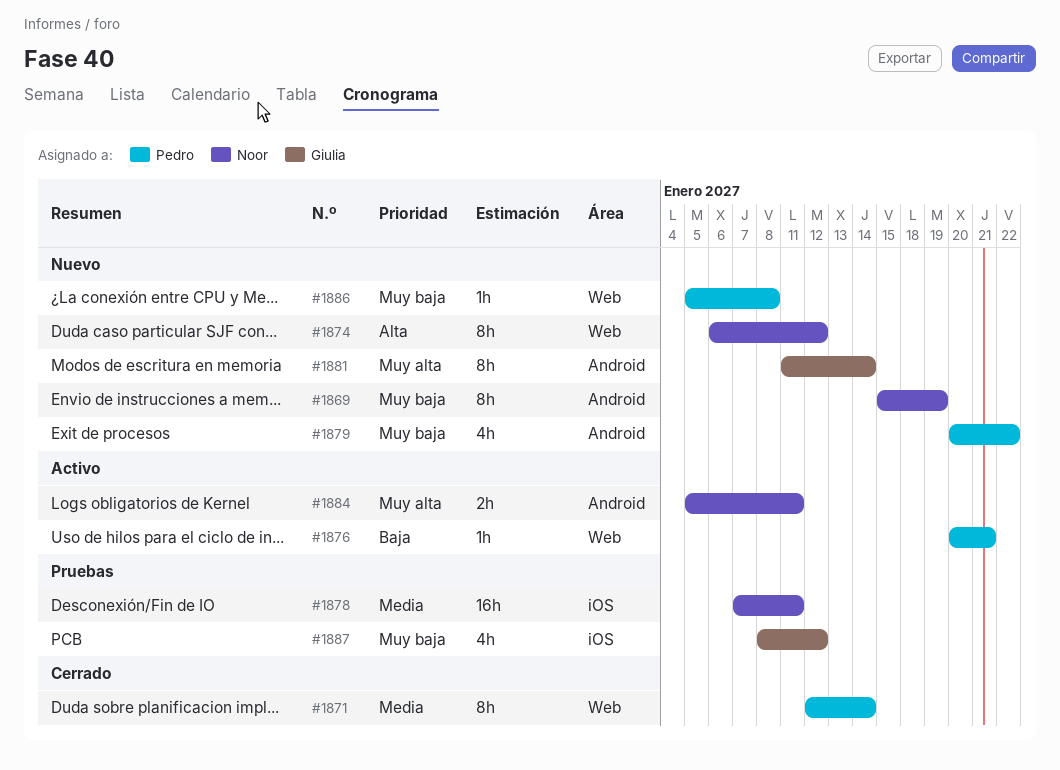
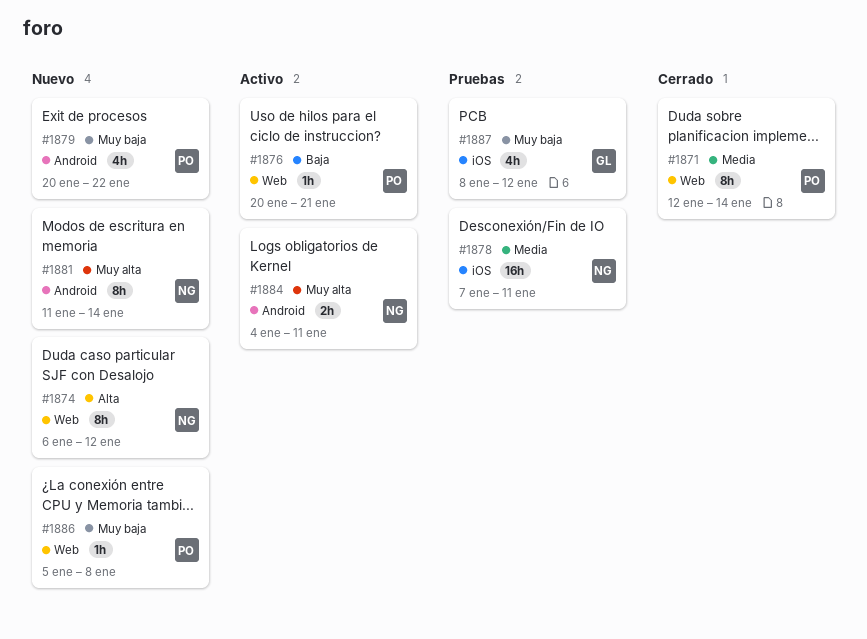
#1869: present -> none
#1881, owner: Giulia -> Noor
#1884, start: Jan 5 -> Jan 4

